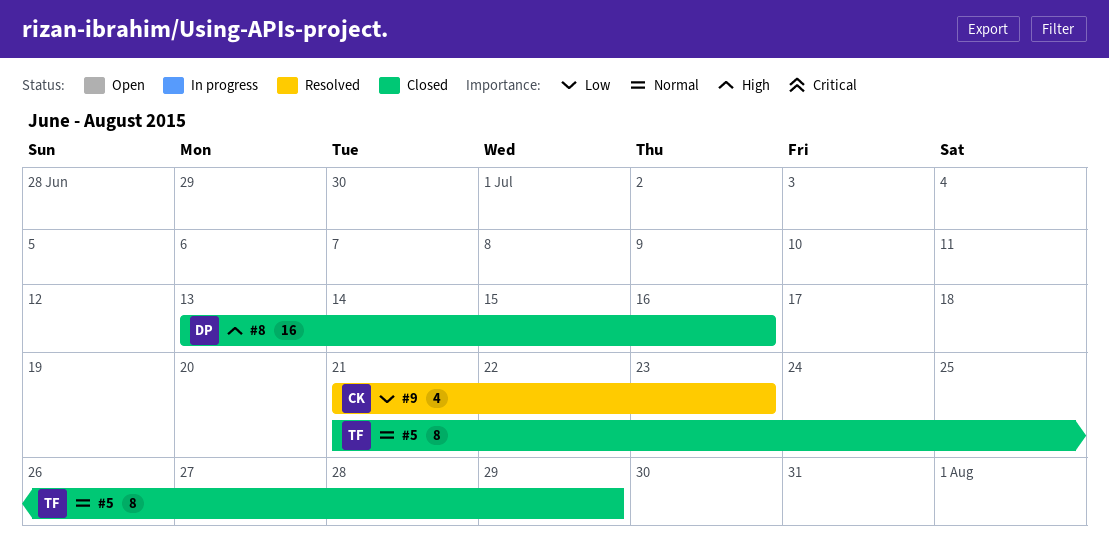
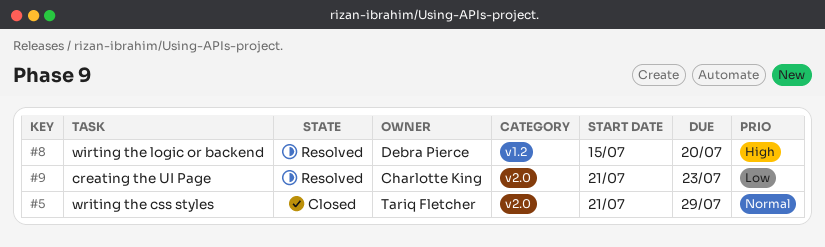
#8, status: Closed -> Resolved
#8, start: Jul 13 -> Jul 15
#8, due: Jul 16 -> Jul 20

